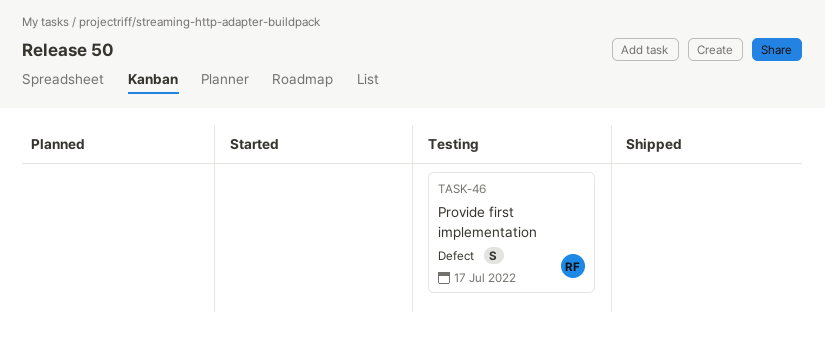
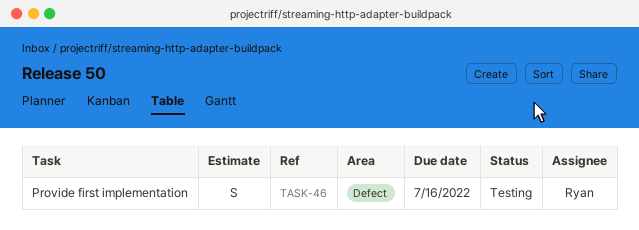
TASK-46, due: Jul 17 -> Jul 16

